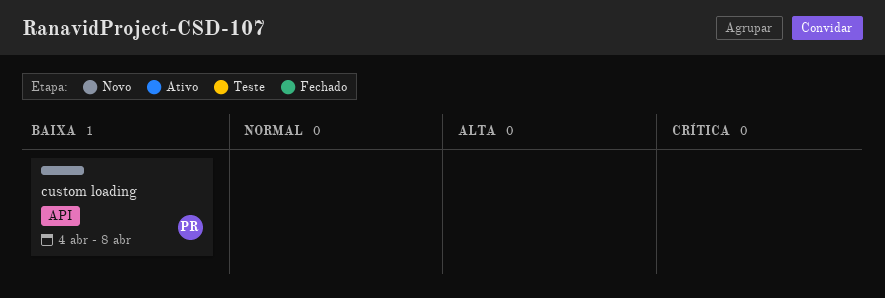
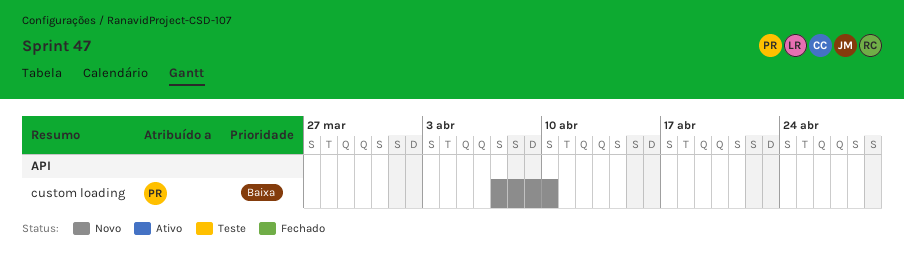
custom loading, start: Apr 4 -> Apr 7
custom loading, due: Apr 8 -> Apr 10

